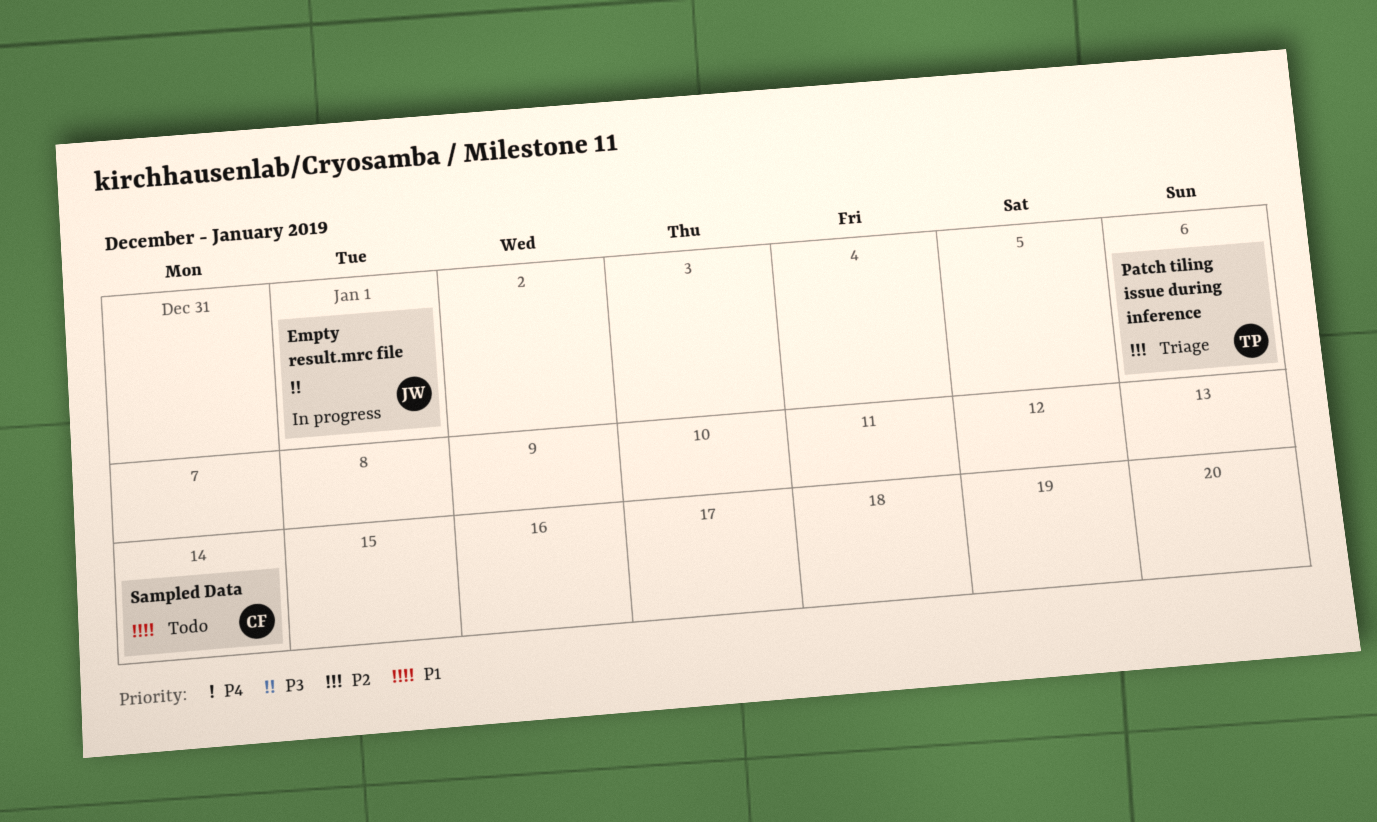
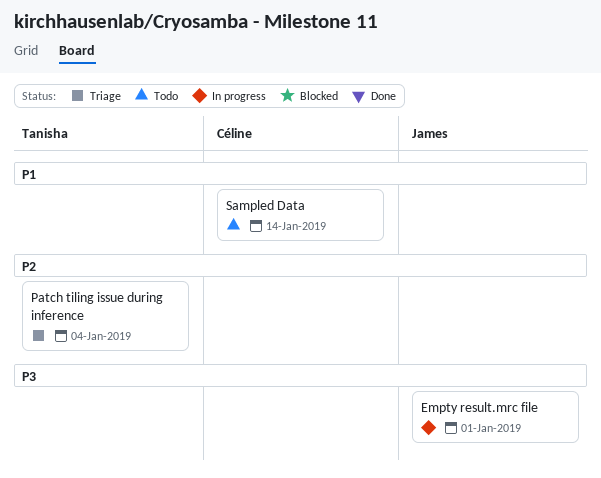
Patch tiling issue during inference, due: Jan 6 -> Jan 4

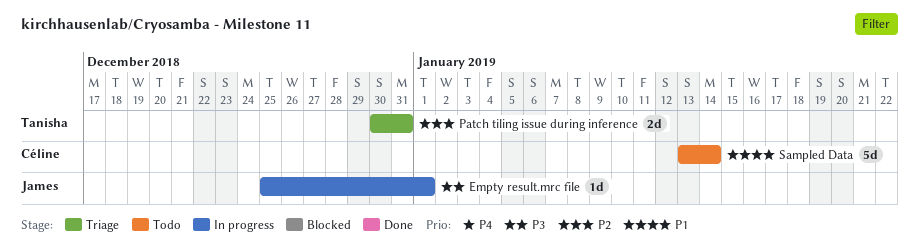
Patch tiling issue during inference, due: Jan 4 -> Dec 31

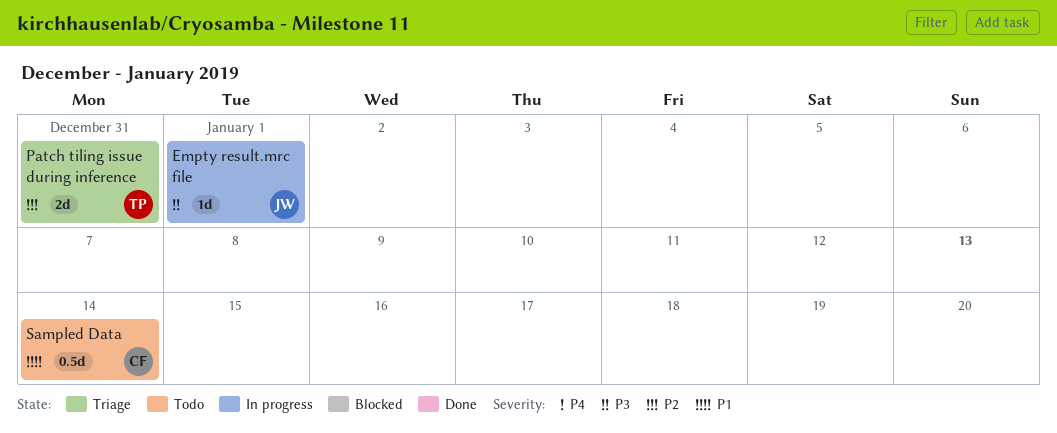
Sampled Data, estimate: 5d -> 0.5d

